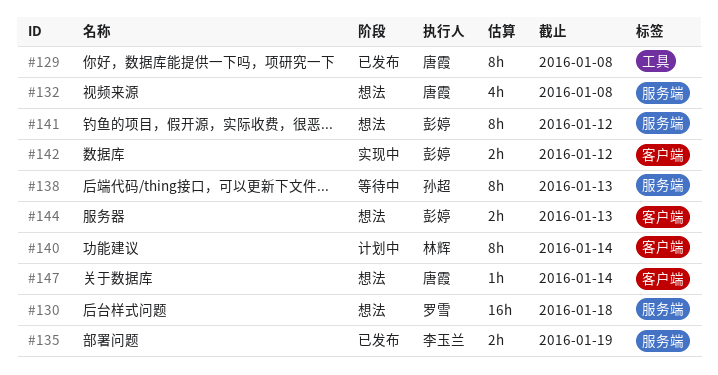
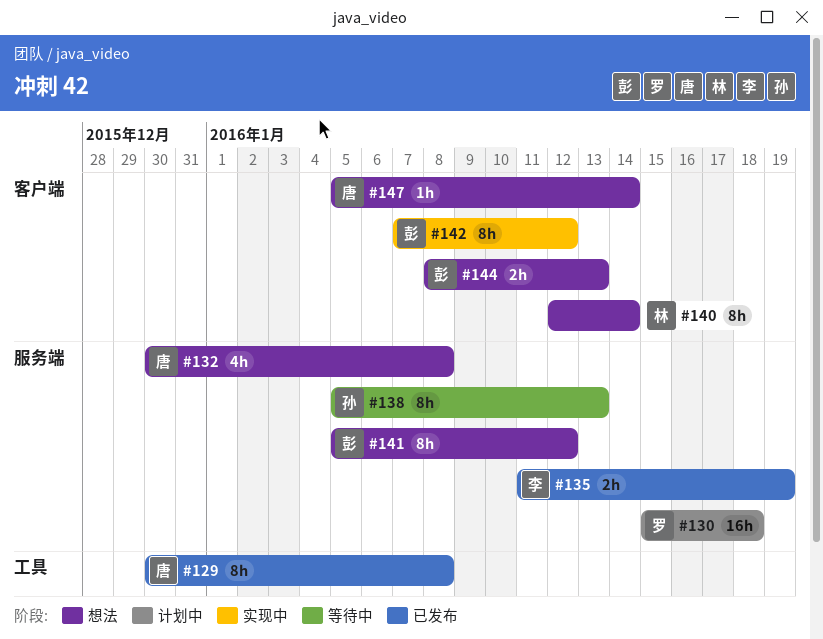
#130, status: 想法 -> 计划中
#140, status: 计划中 -> 想法
#142, estimate: 2h -> 8h

